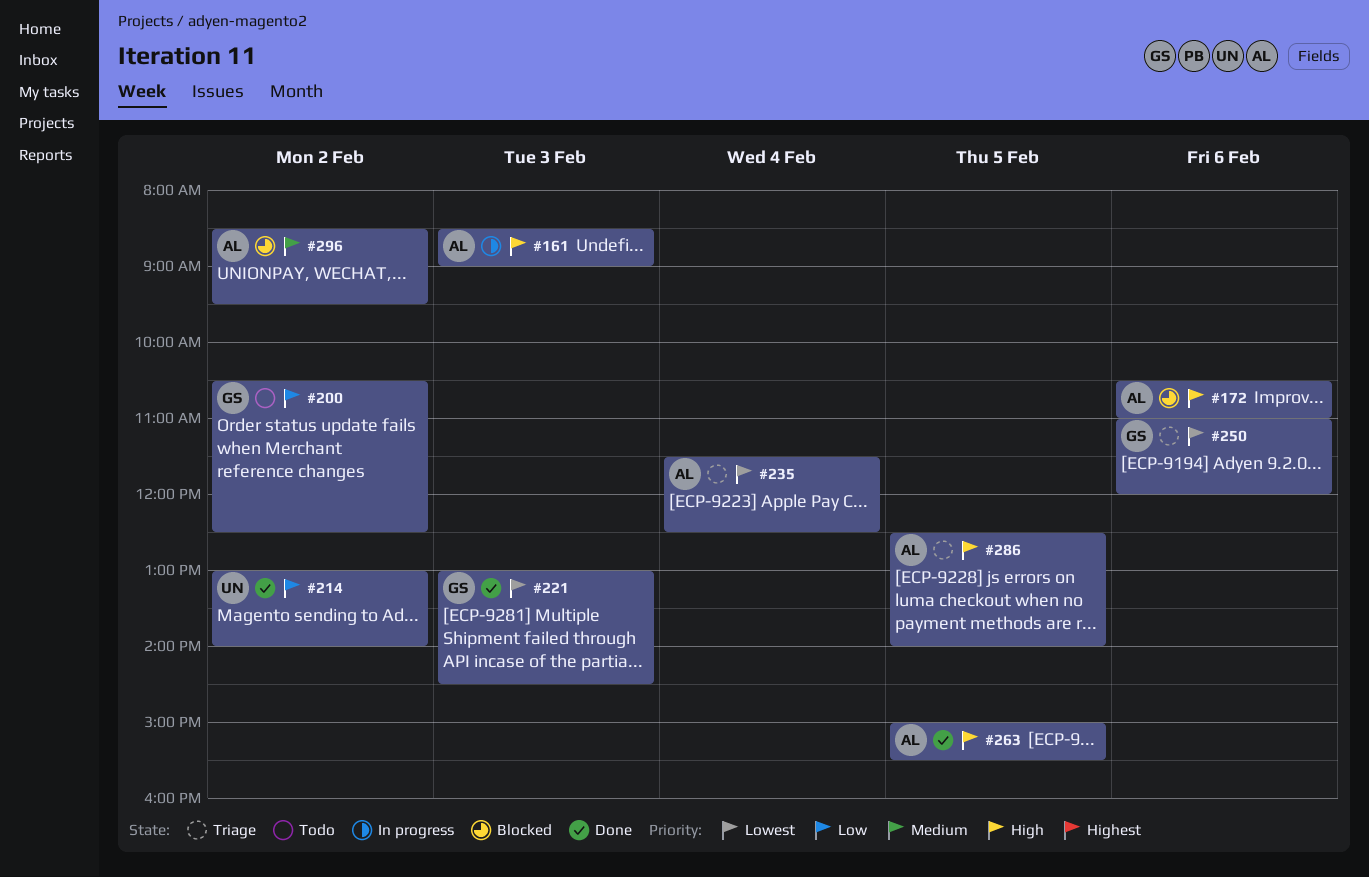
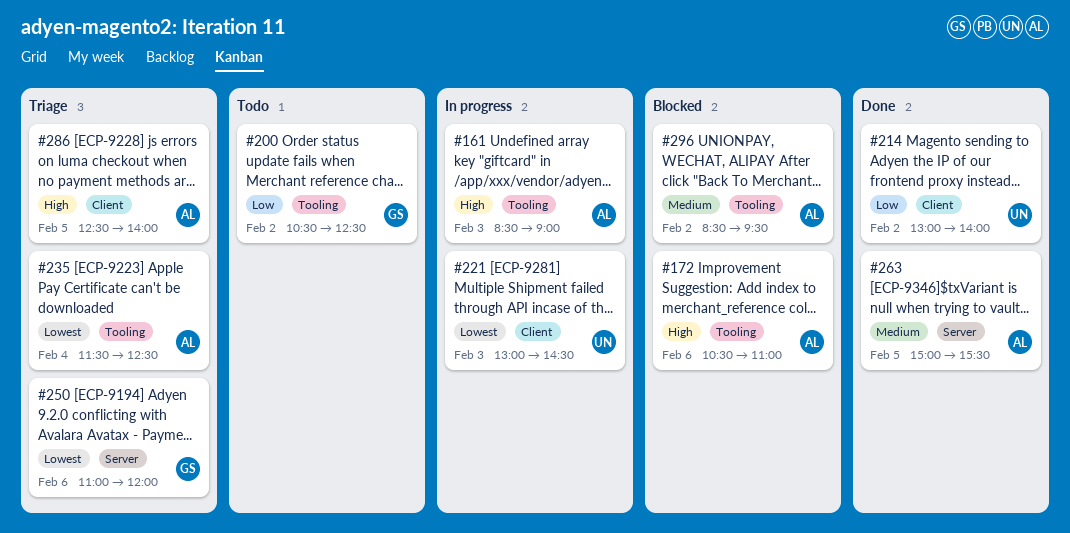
#221, status: Done -> In progress
#221, owner: GS -> UN
#263, priority: High -> Medium

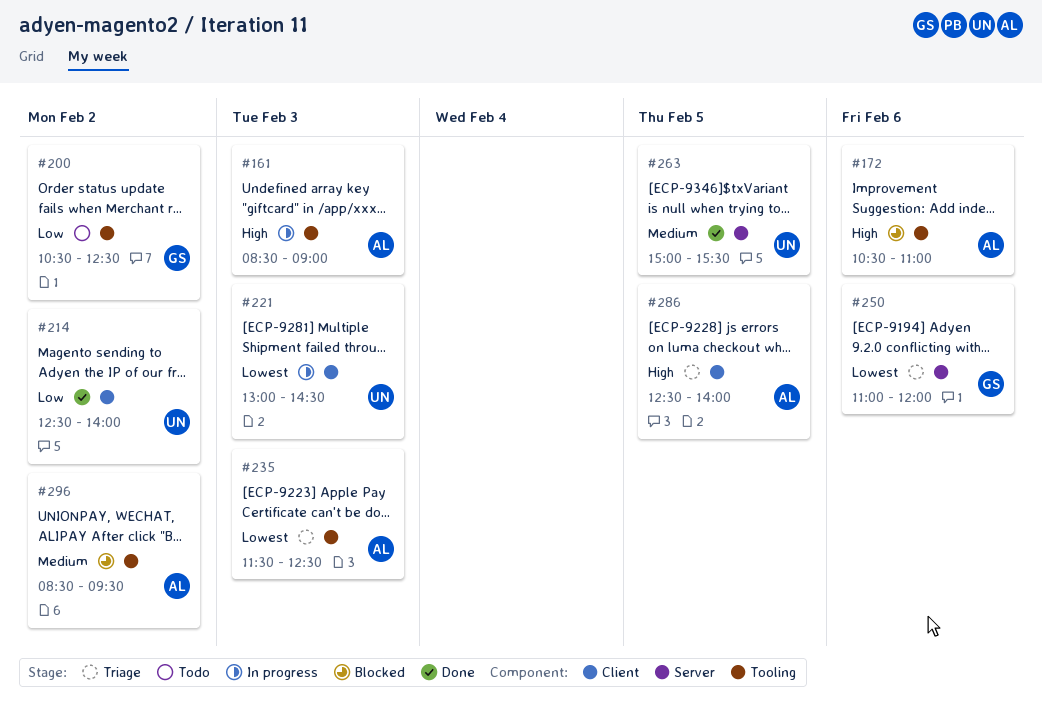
#214, begins: 13:00 -> 12:30
#235, day: Feb 4 -> Feb 3
#263, owner: AL -> UN

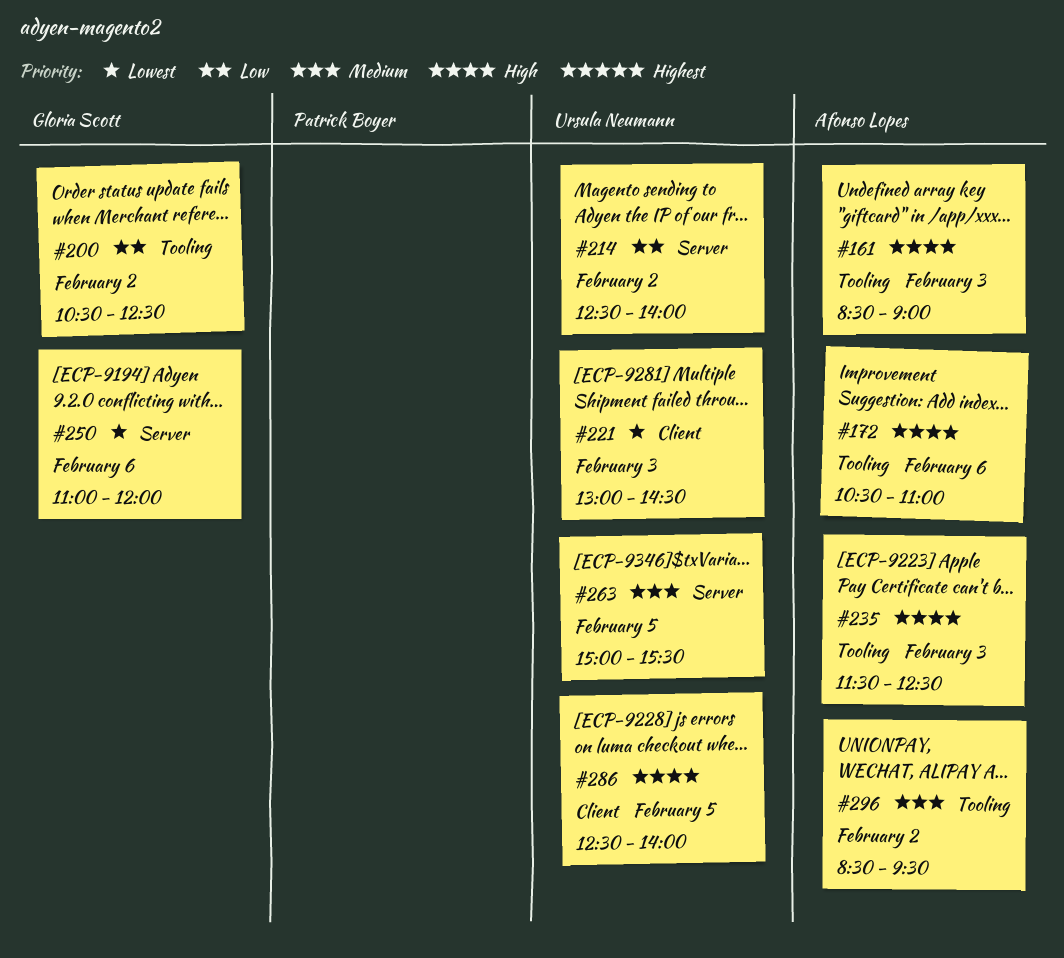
#214, label: Client -> Server
#235, priority: Lowest -> High
#286, owner: Afonso Lopes -> Ursula Neumann

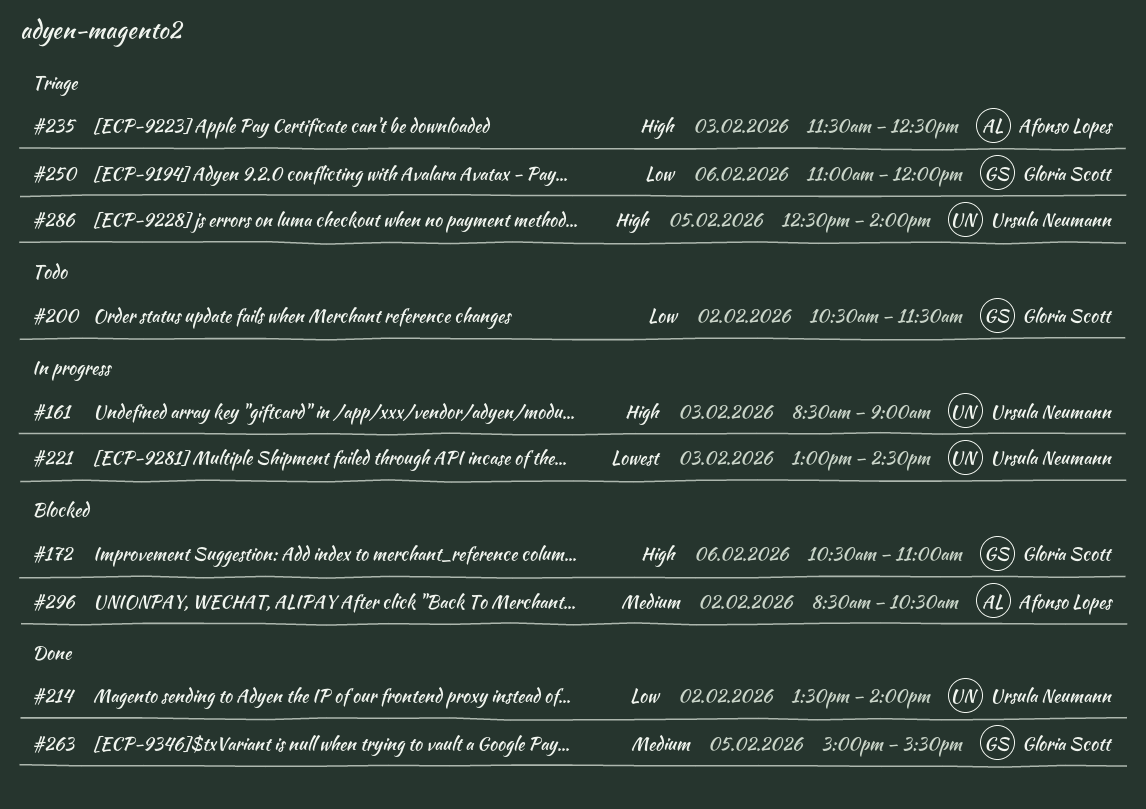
#161, owner: Afonso Lopes -> Ursula Neumann
#172, owner: Afonso Lopes -> Gloria Scott
#200, ends: 12:30 -> 11:30
#214, begins: 12:30 -> 13:30
#250, priority: Lowest -> Low
#263, owner: Ursula Neumann -> Gloria Scott
#296, ends: 09:30 -> 10:30

